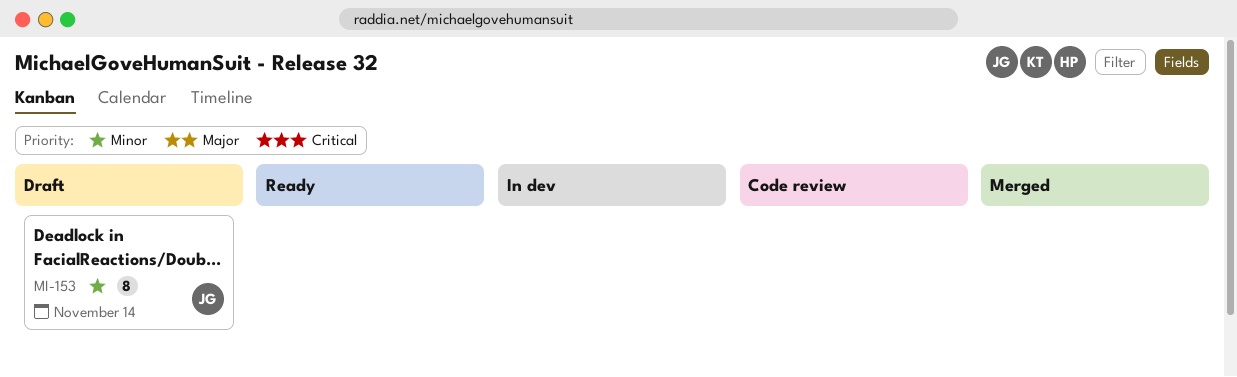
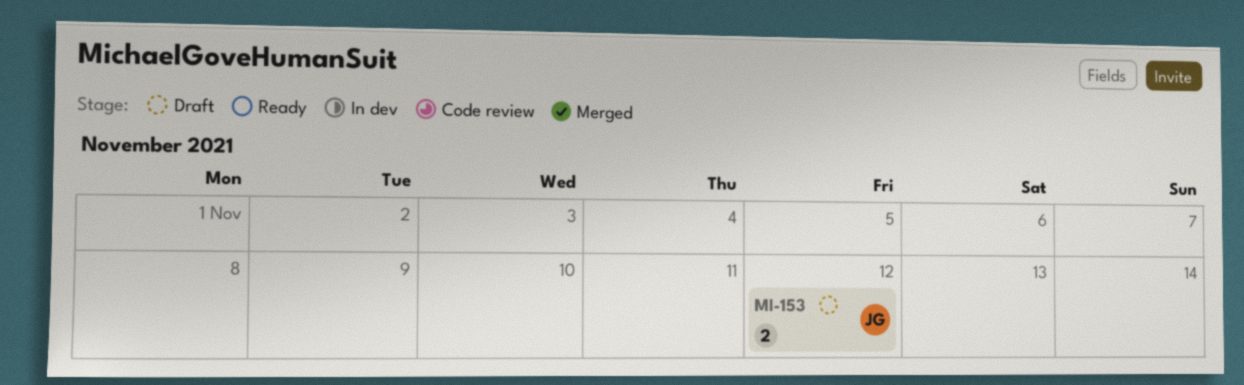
MI-153, estimate: 8 -> 2
MI-153, due: Nov 14 -> Nov 12

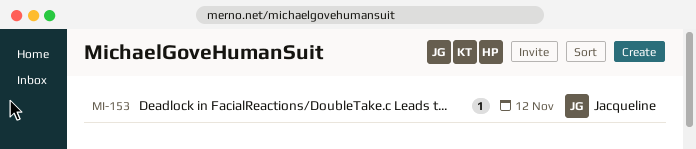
MI-153, estimate: 2 -> 1

